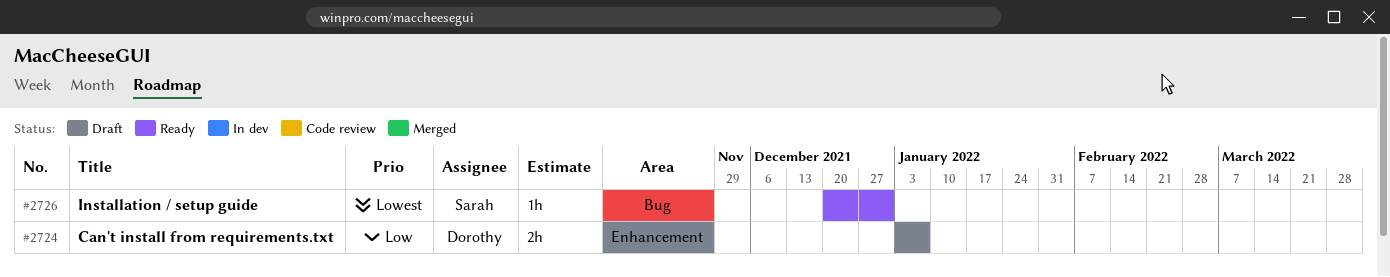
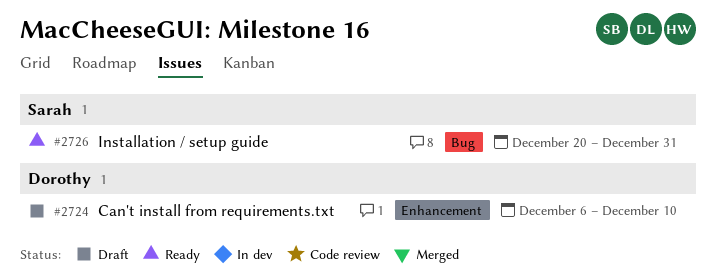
#2724, start: Jan 3 -> Dec 6
#2724, due: Jan 7 -> Dec 10

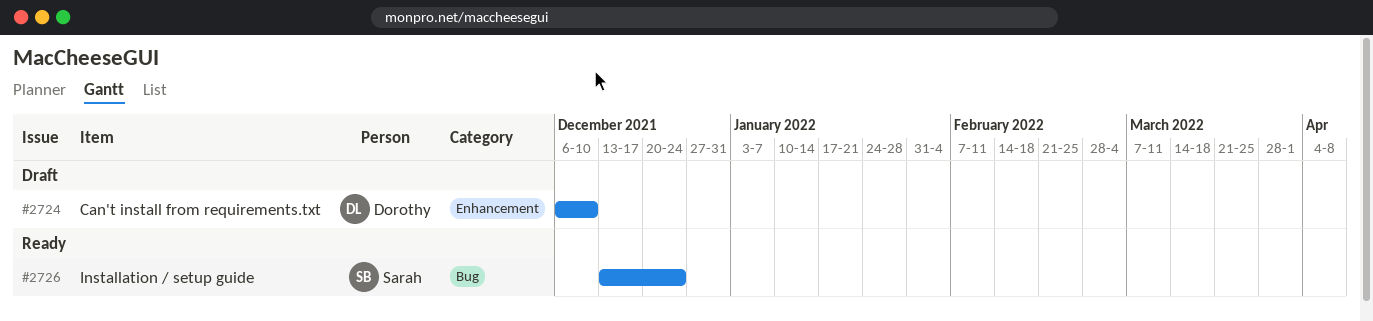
#2726, start: Dec 20 -> Dec 13
#2726, due: Dec 31 -> Dec 24

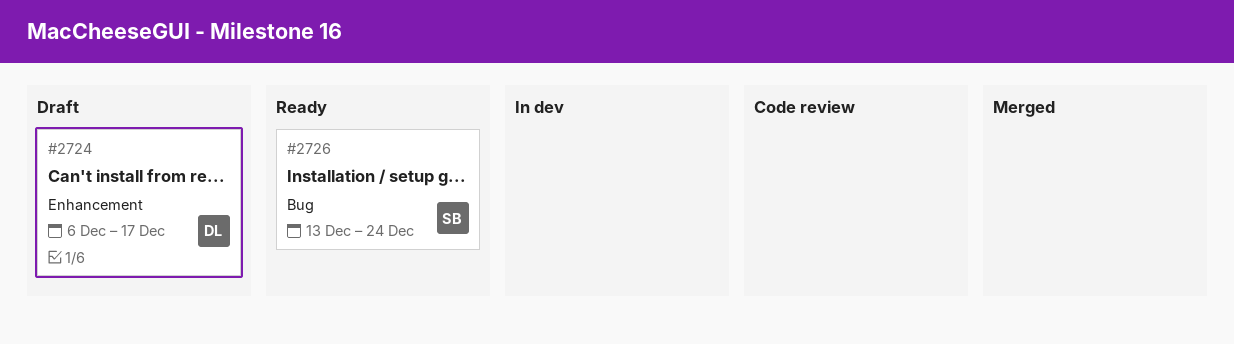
#2724, due: Dec 10 -> Dec 17

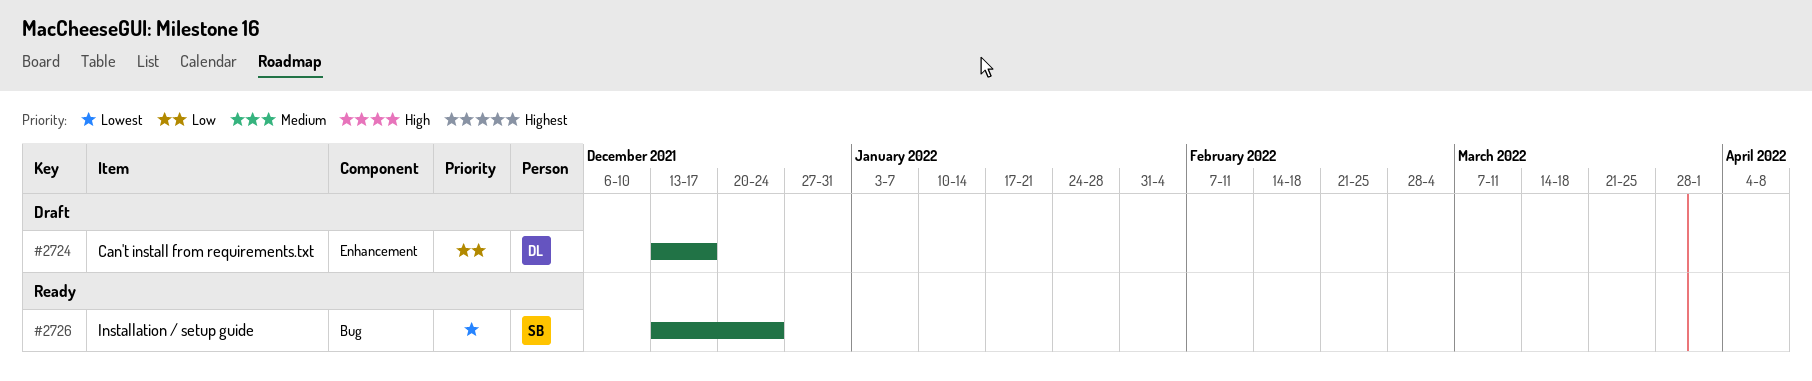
#2724, start: Dec 6 -> Dec 13

